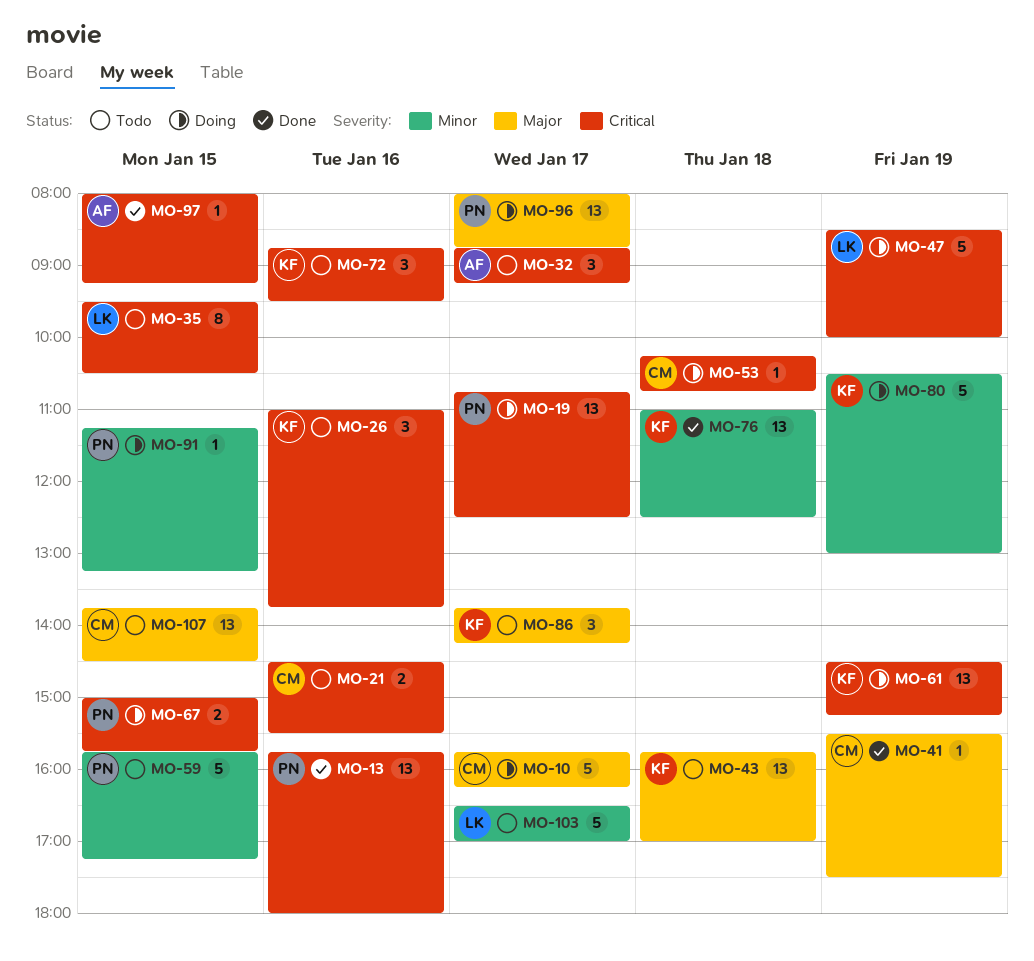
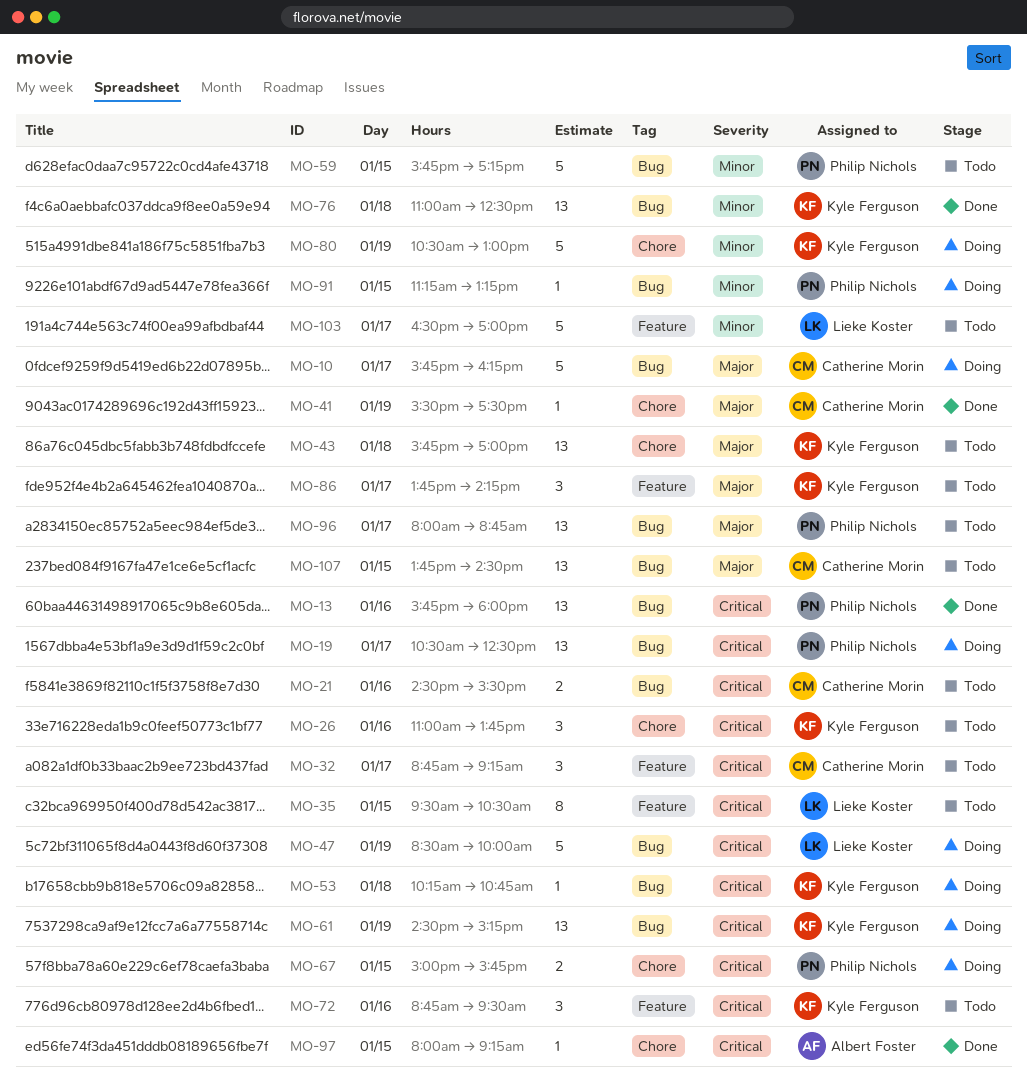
MO-19, begins: 10:45 -> 10:30
MO-32, owner: Albert Foster -> Catherine Morin
MO-53, owner: Catherine Morin -> Kyle Ferguson
MO-96, status: Doing -> Todo

